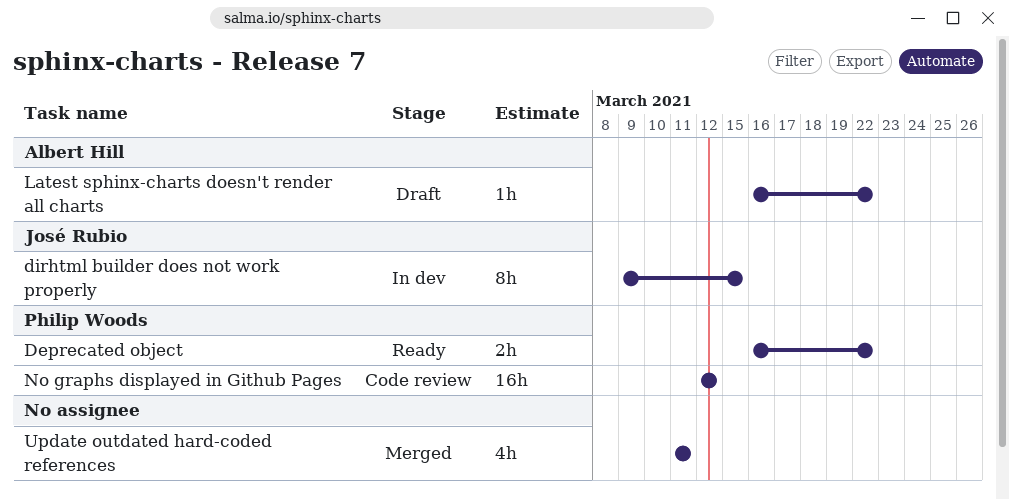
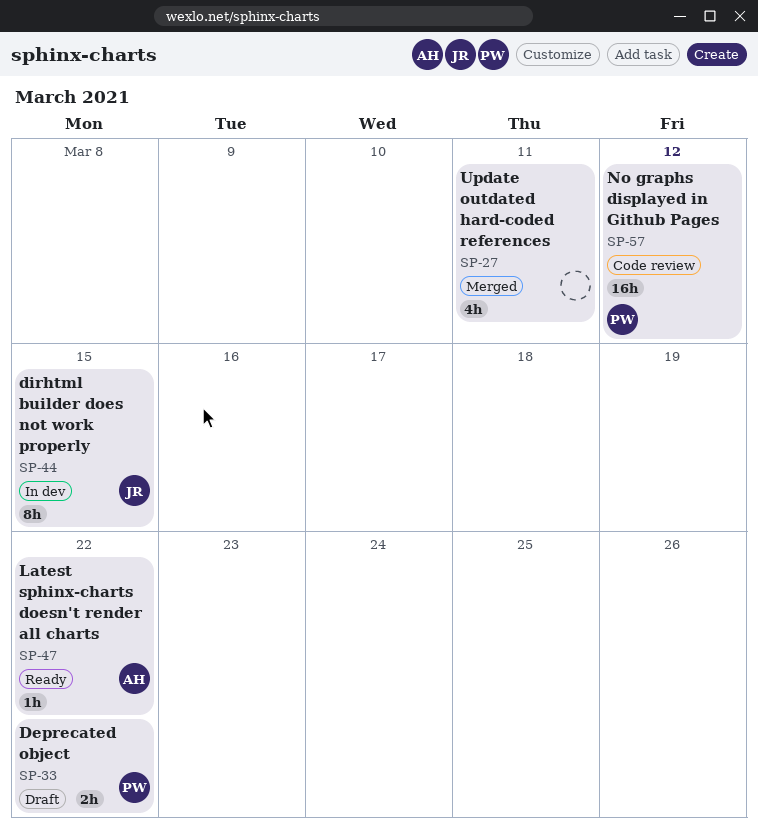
Deprecated object, status: Ready -> Draft
Latest sphinx-charts doesn't render all charts, status: Draft -> Ready

